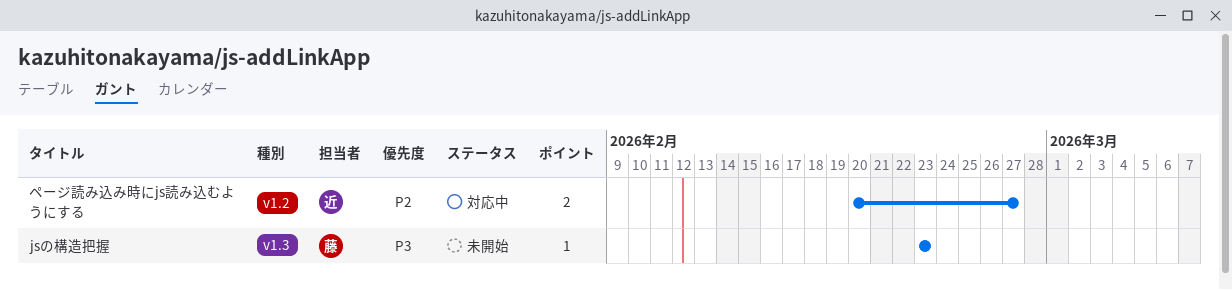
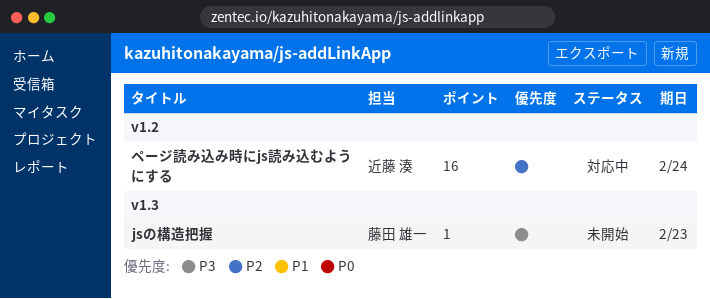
ページ読み込み時にjs読み込むようにする, estimate: 2 -> 16
ページ読み込み時にjs読み込むようにする, due: Feb 27 -> Feb 24

